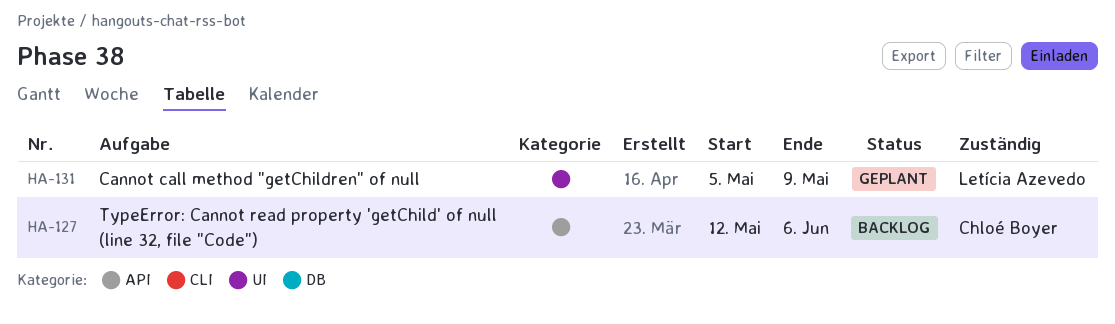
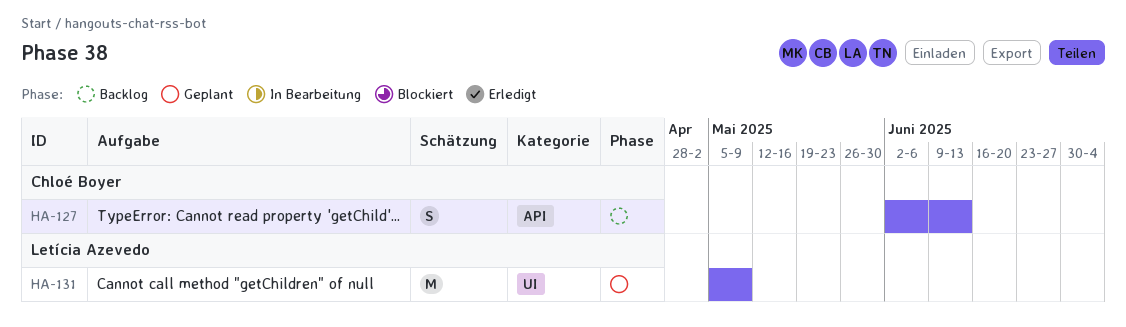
HA-127, start: May 12 -> Jun 2
HA-127, due: Jun 6 -> Jun 13

